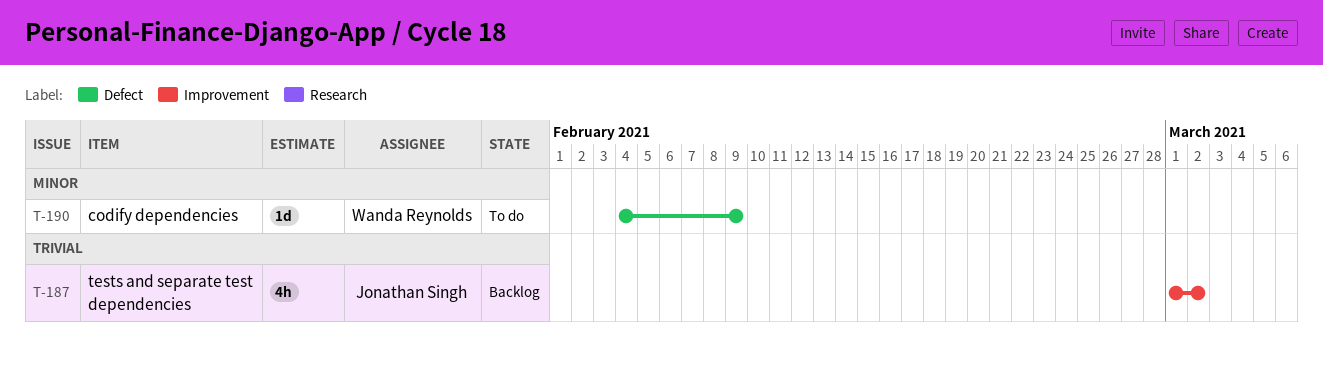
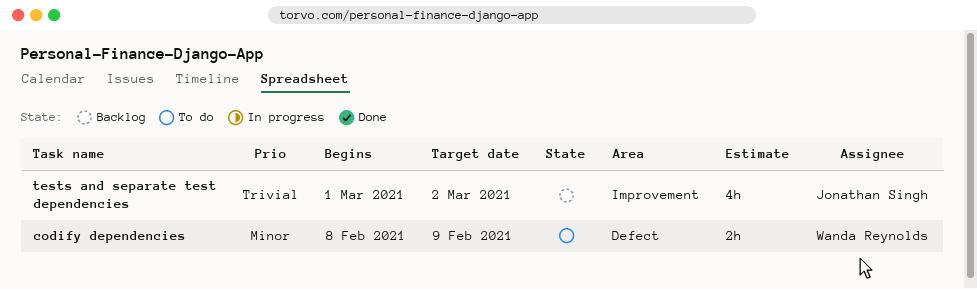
codify dependencies, estimate: 1d -> 2h
codify dependencies, start: Feb 4 -> Feb 8

